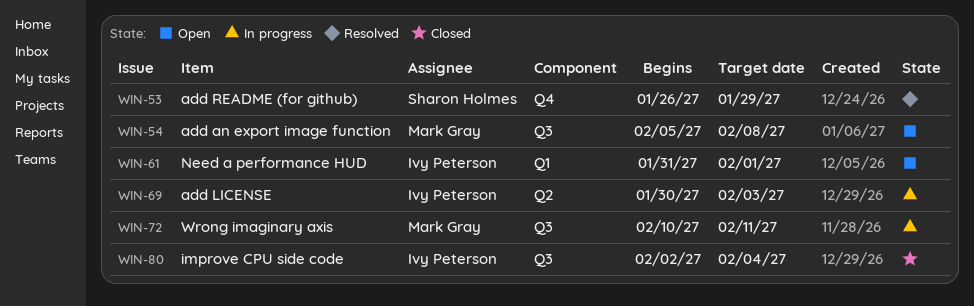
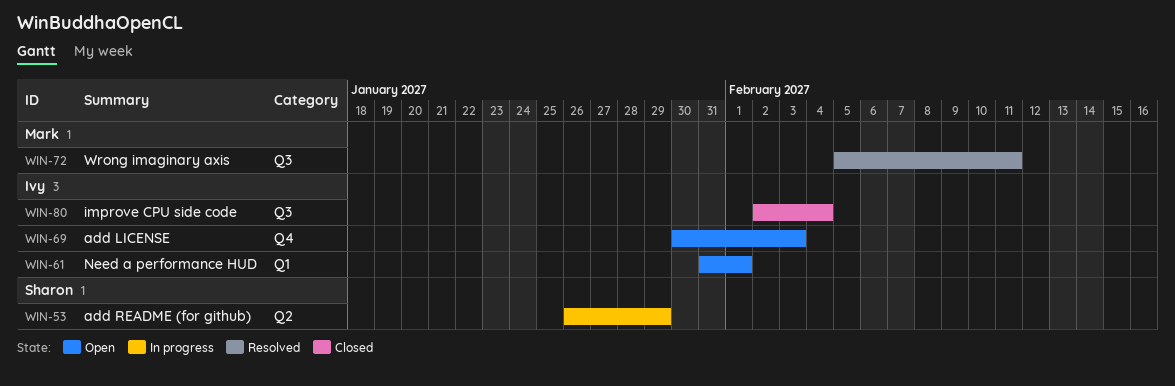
WIN-53, status: Resolved -> In progress
WIN-53, label: Q4 -> Q2
WIN-54: present -> none
WIN-69, status: In progress -> Open
WIN-69, label: Q2 -> Q4
WIN-72, status: In progress -> Resolved
WIN-72, start: Feb 10 -> Feb 5

